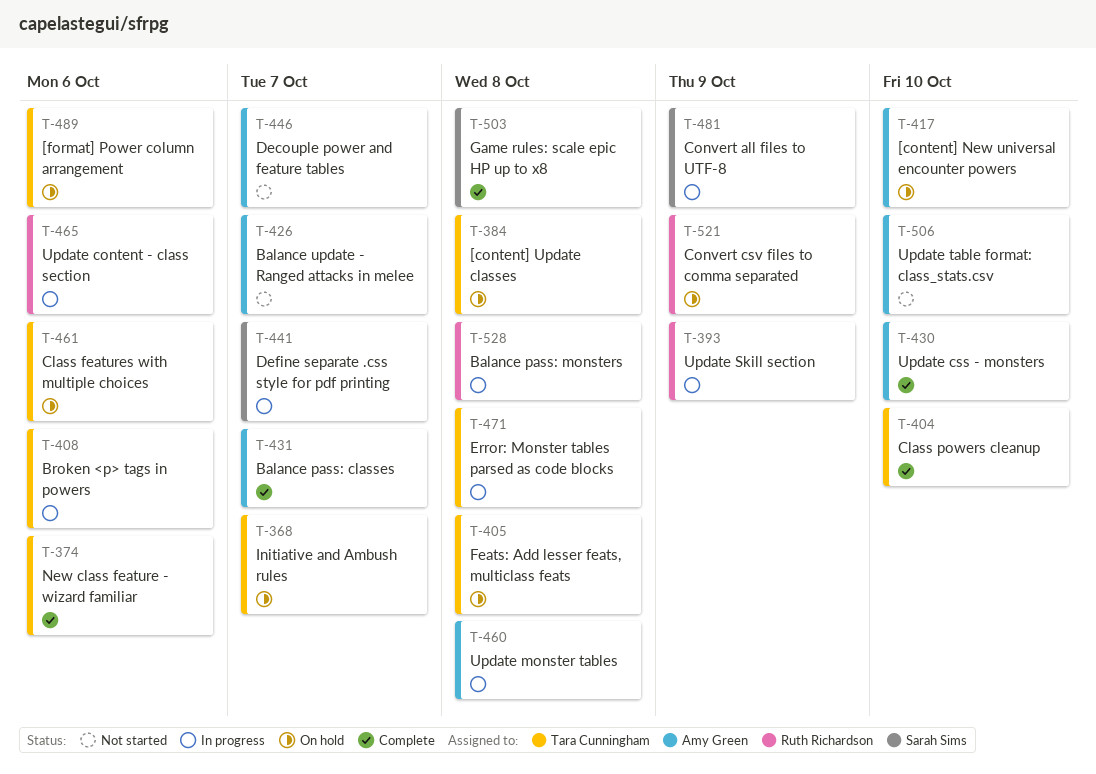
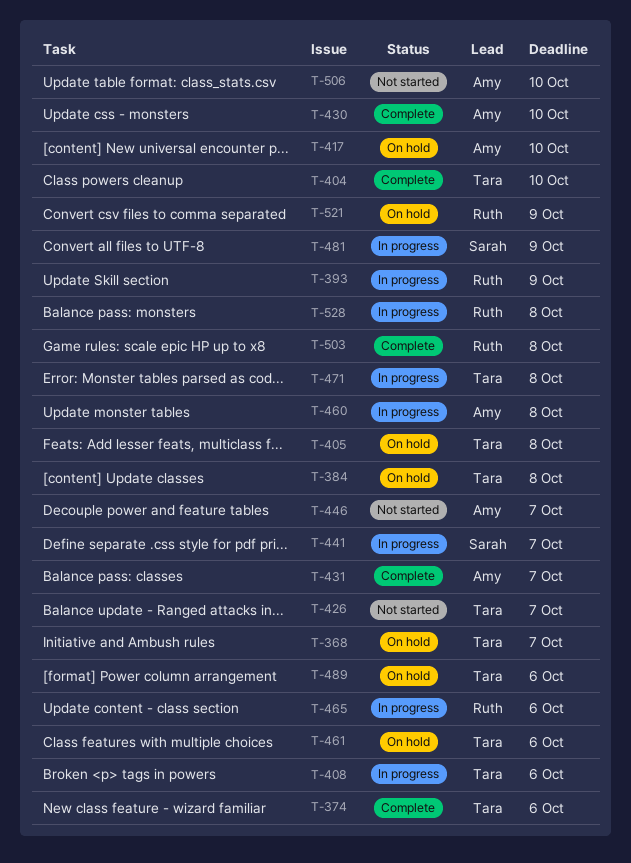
T-426, owner: Amy Green -> Tara Cunningham
T-503, owner: Sarah Sims -> Ruth Richardson

